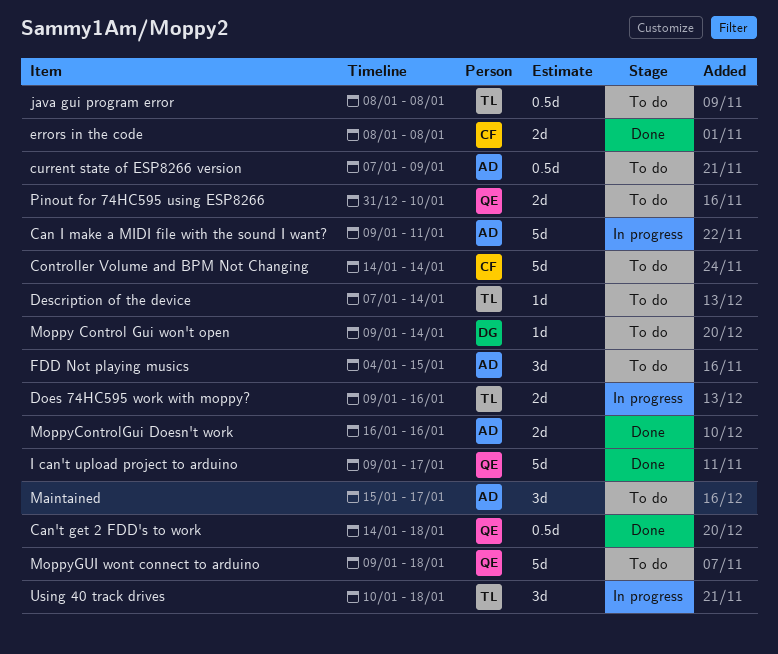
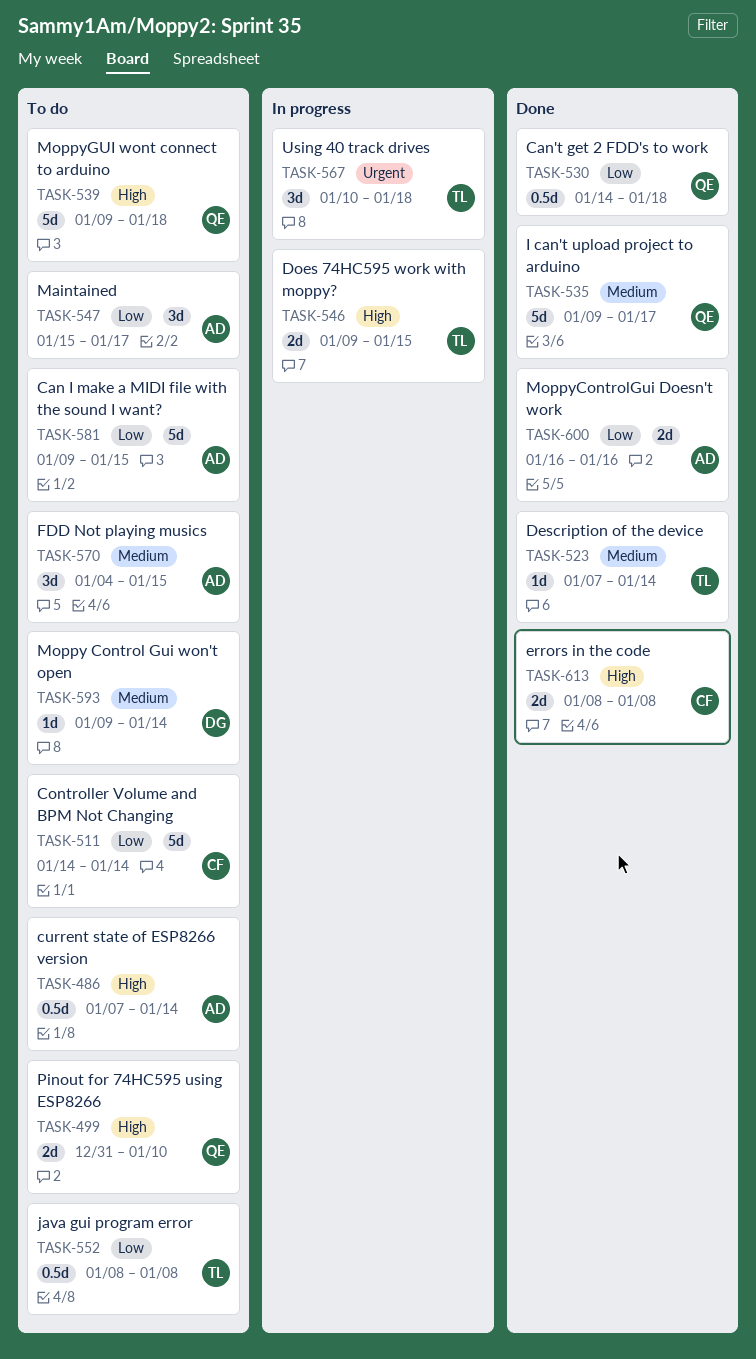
Can I make a MIDI file with the sound I want?, status: In progress -> To do
Can I make a MIDI file with the sound I want?, due: Jan 11 -> Jan 15
current state of ESP8266 version, due: Jan 9 -> Jan 14
Description of the device, status: To do -> Done
Does 74HC595 work with moppy?, due: Jan 16 -> Jan 15

